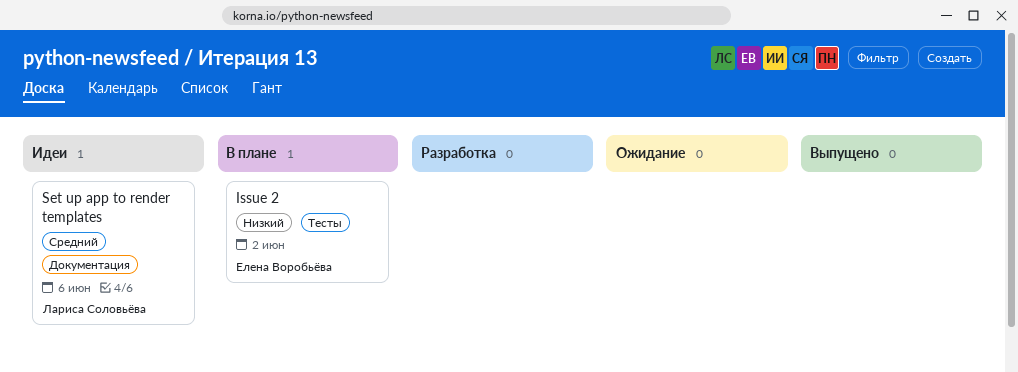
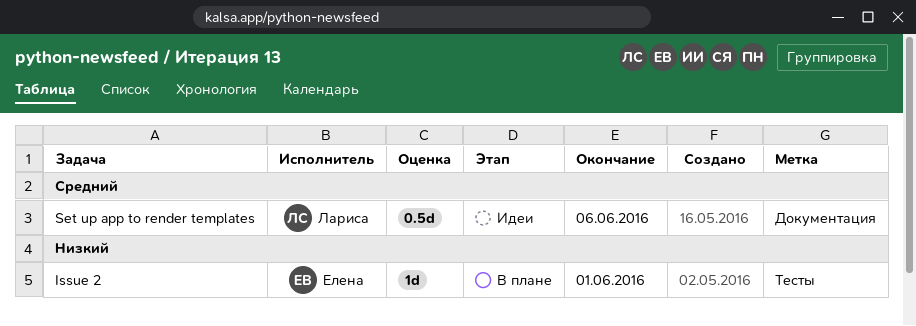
Issue 2, due: Jun 2 -> Jun 1

